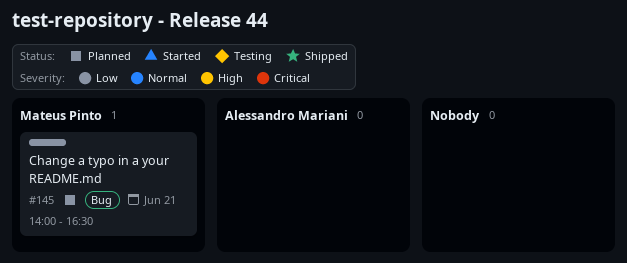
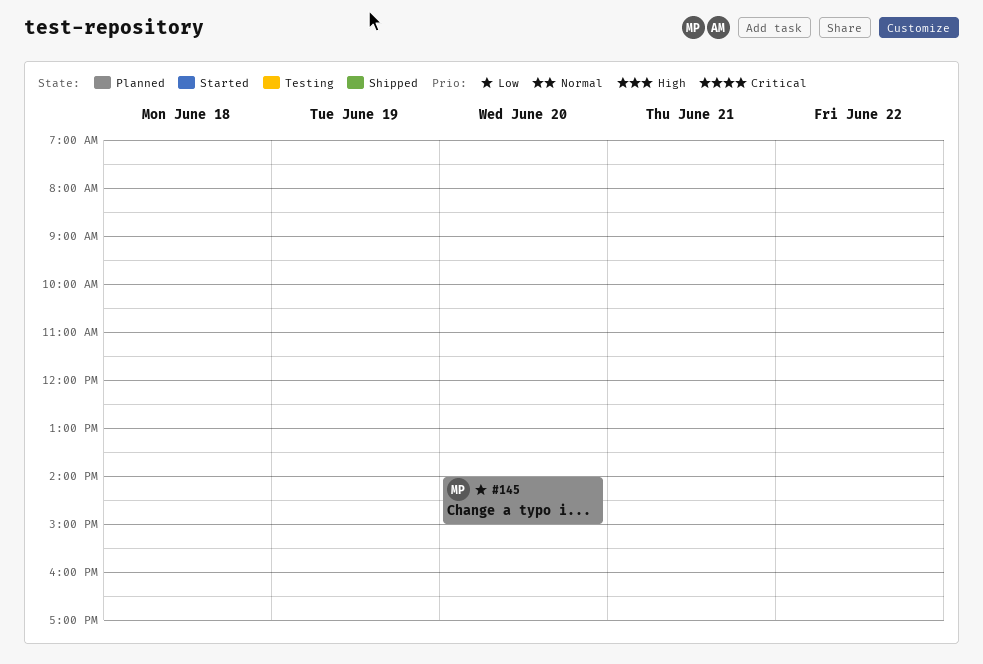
#145, day: Jun 21 -> Jun 20
#145, ends: 16:30 -> 15:00

